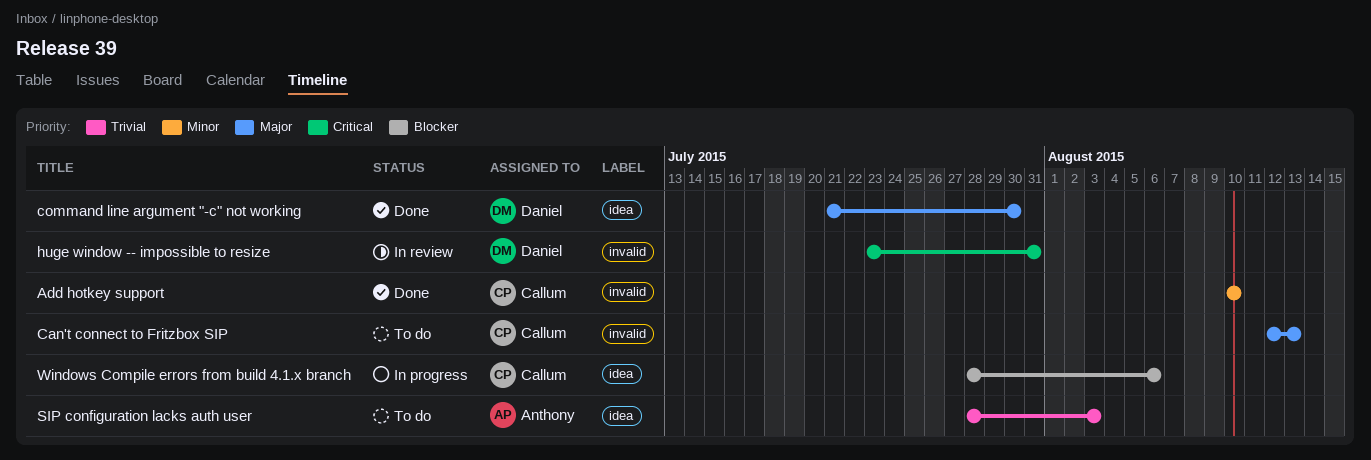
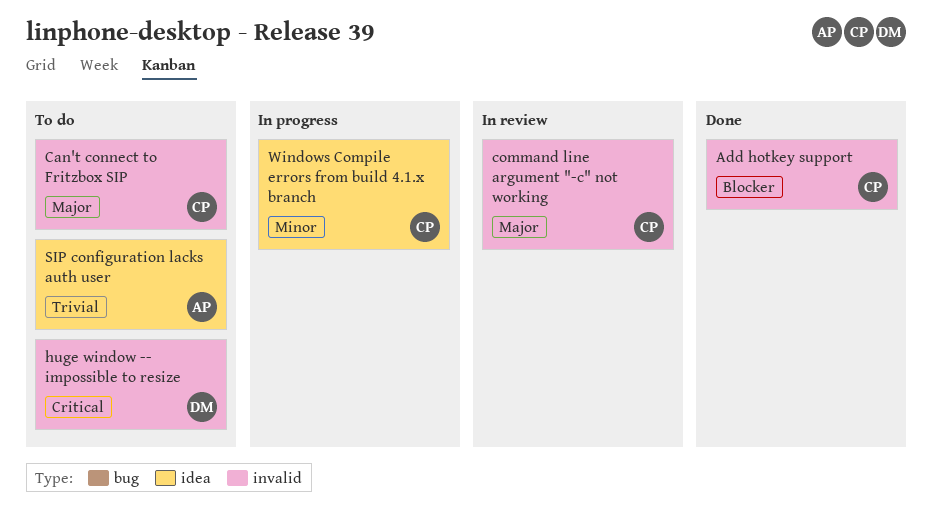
Add hotkey support, priority: Minor -> Blocker
command line argument "-c" not working, status: Done -> In review
command line argument "-c" not working, owner: Daniel -> Callum
command line argument "-c" not working, label: idea -> invalid
huge window -- impossible to resize, status: In review -> To do
Windows Compile errors from build 4.1.x branch, priority: Blocker -> Minor

